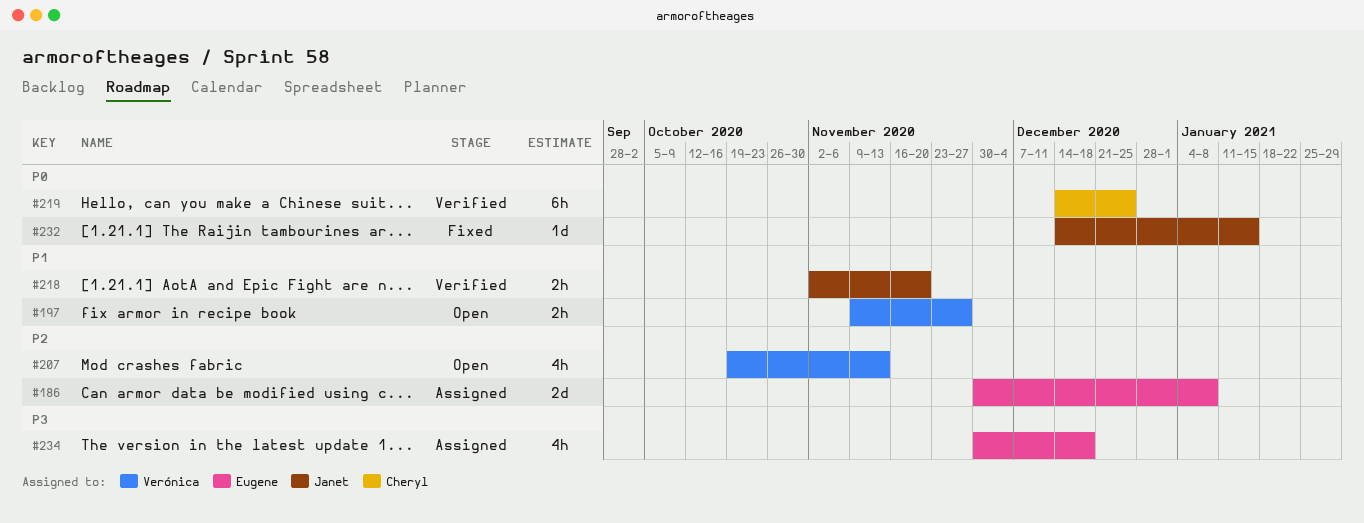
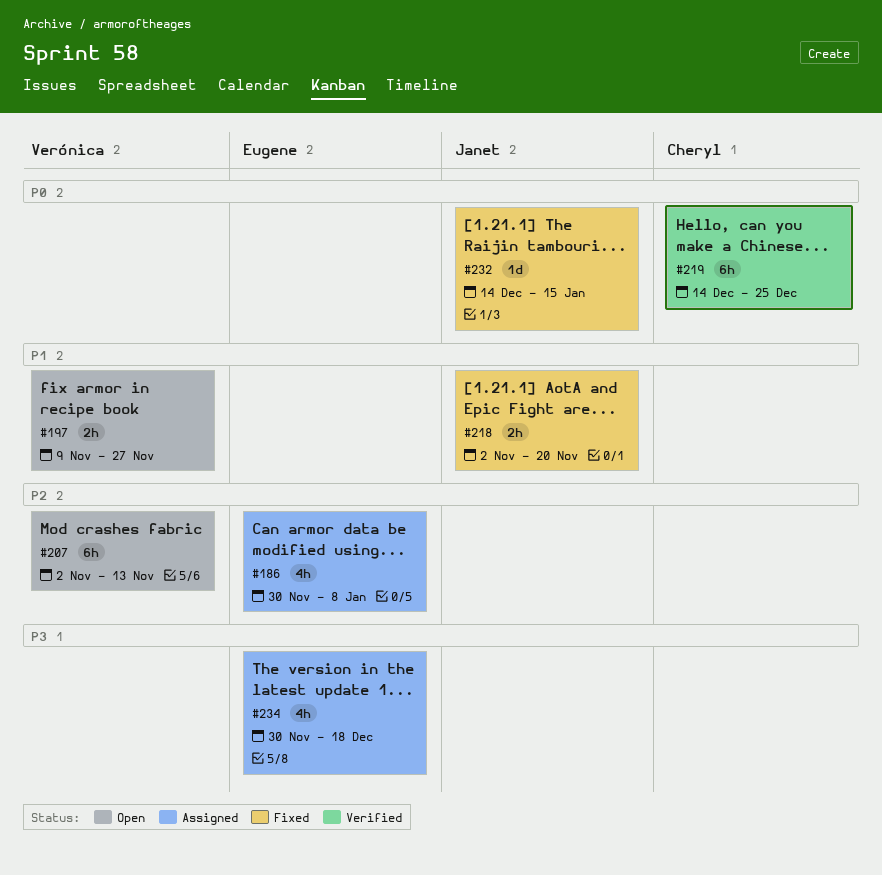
#186, estimate: 2d -> 4h
#207, estimate: 4h -> 6h
#207, start: Oct 19 -> Nov 2
#218, status: Verified -> Fixed

